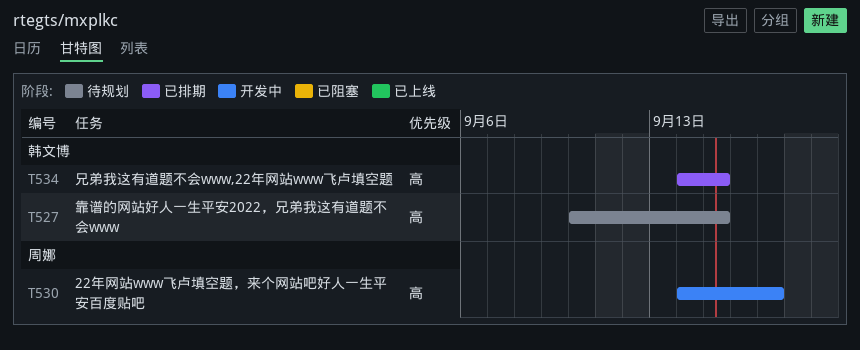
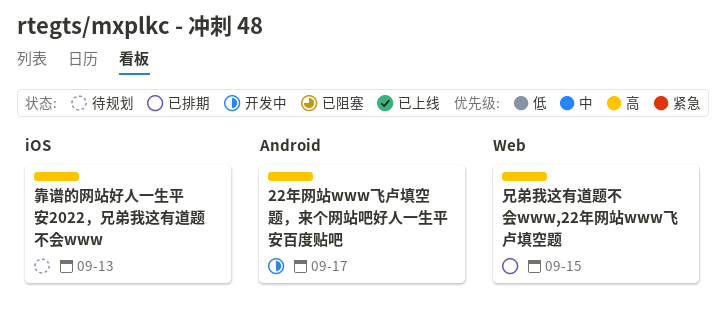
靠谱的网站好人一生平安2022，兄弟我这有道题不会www, due: Sep 15 -> Sep 13

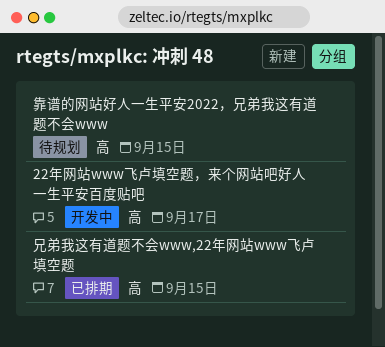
靠谱的网站好人一生平安2022，兄弟我这有道题不会www, due: Sep 13 -> Sep 15

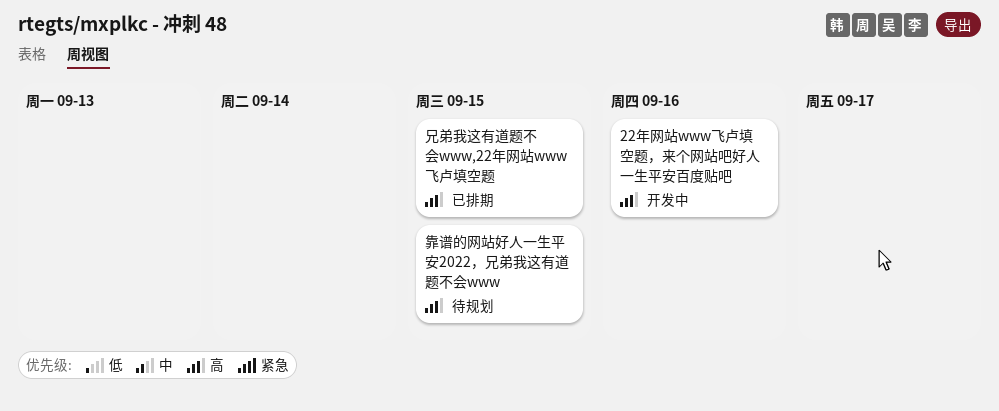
22年网站www飞卢填空题，来个网站吧好人一生平安百度贴吧, due: Sep 17 -> Sep 16

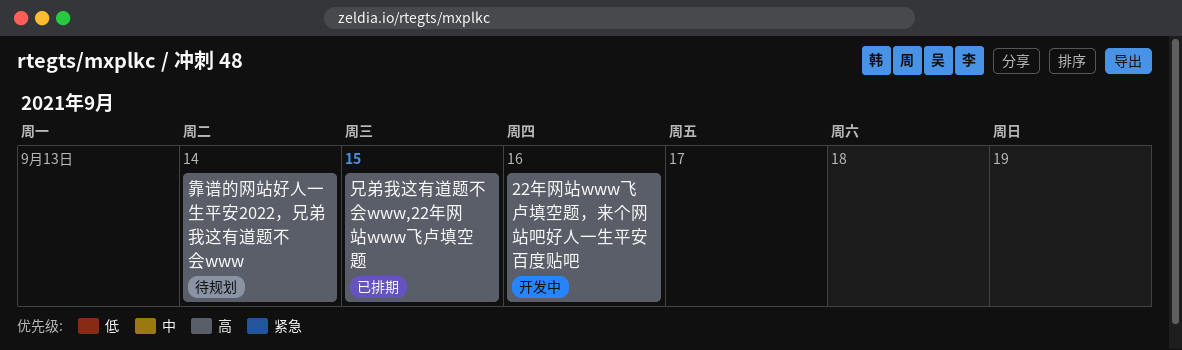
靠谱的网站好人一生平安2022，兄弟我这有道题不会www, due: Sep 15 -> Sep 14

